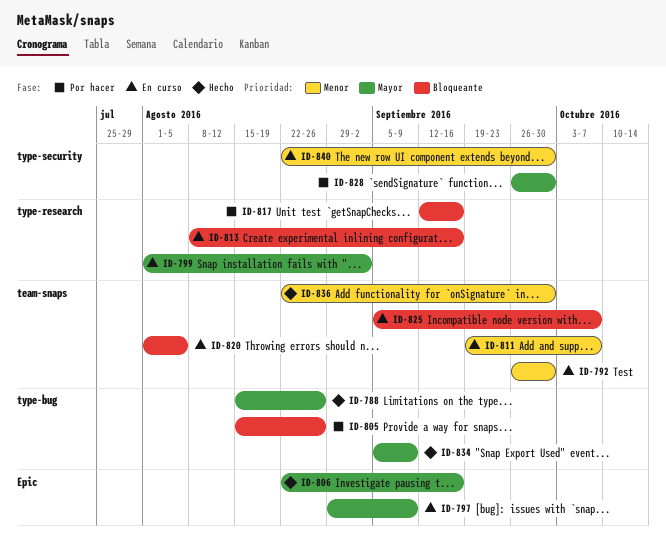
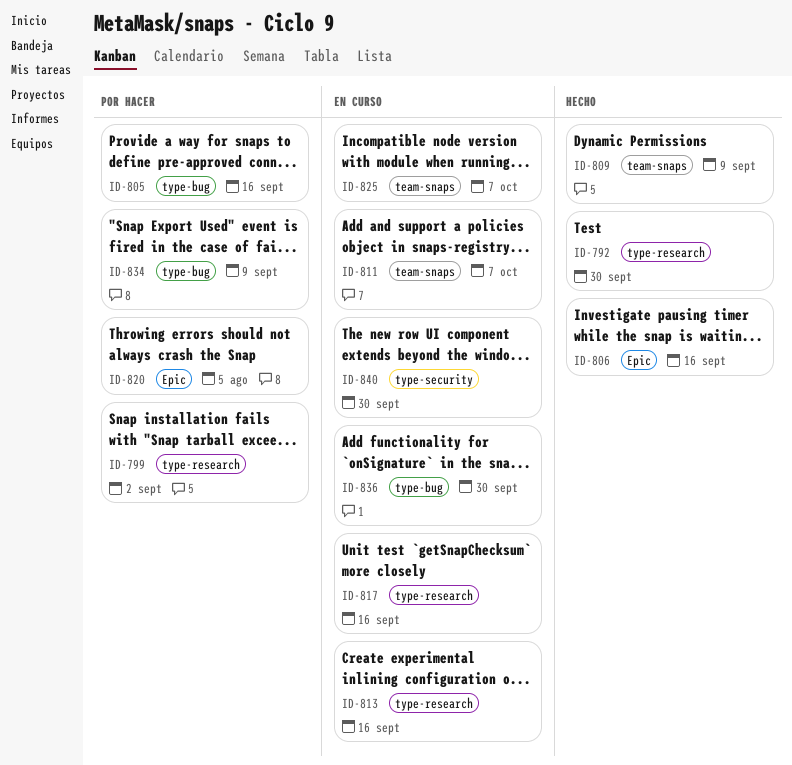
ID-788: present -> none
ID-792, status: En curso -> Hecho
ID-792, label: team-snaps -> type-research
ID-797: present -> none
ID-799, status: En curso -> Por hacer
ID-805, due: Aug 26 -> Sep 16
ID-809: none -> present
ID-817, status: Por hacer -> En curso
ID-820, status: En curso -> Por hacer
ID-820, label: team-snaps -> Epic
ID-828: present -> none
ID-834, status: Hecho -> Por hacer
ID-836, status: Hecho -> En curso
ID-836, label: team-snaps -> type-bug

